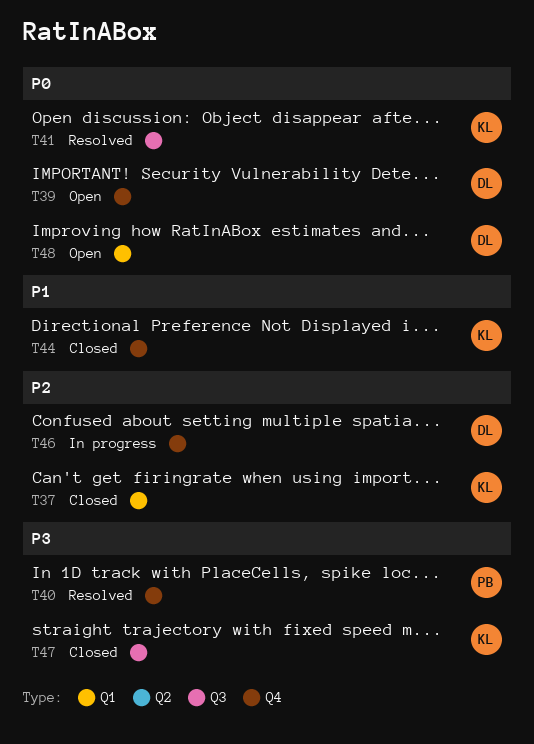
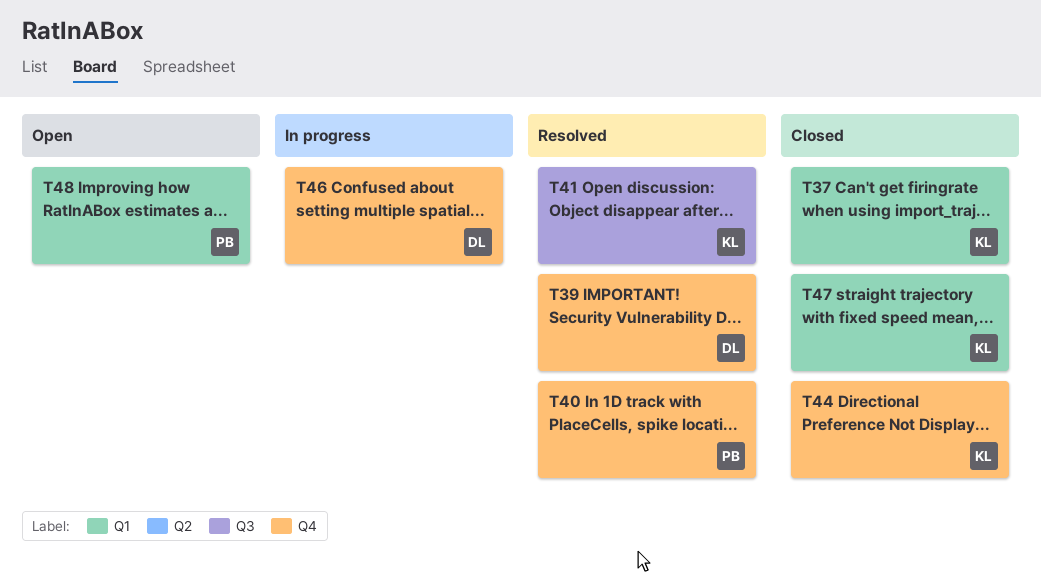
T39, status: Open -> Resolved
T47, label: Q3 -> Q1
T48, owner: DL -> PB

